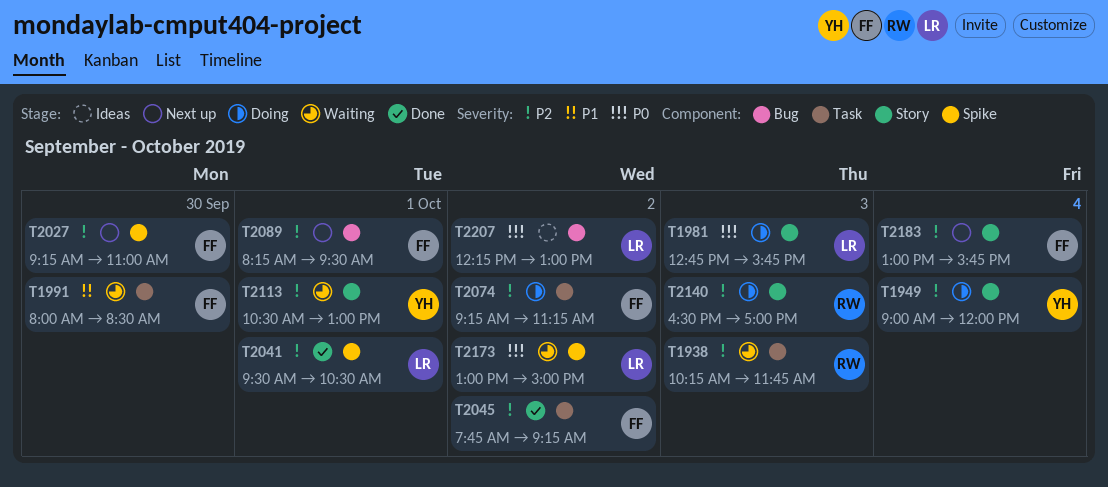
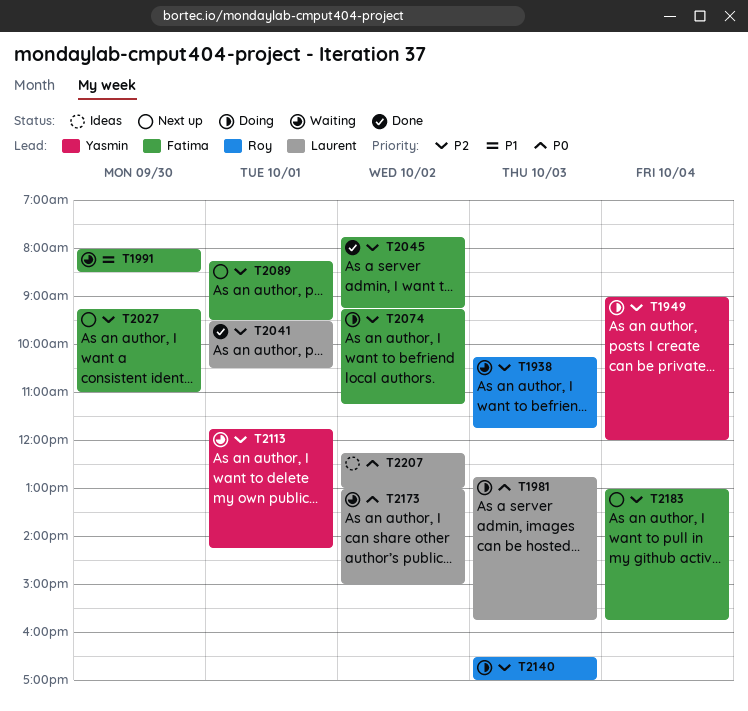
T2113, begins: 10:30 -> 11:45
T2113, ends: 13:00 -> 14:15

